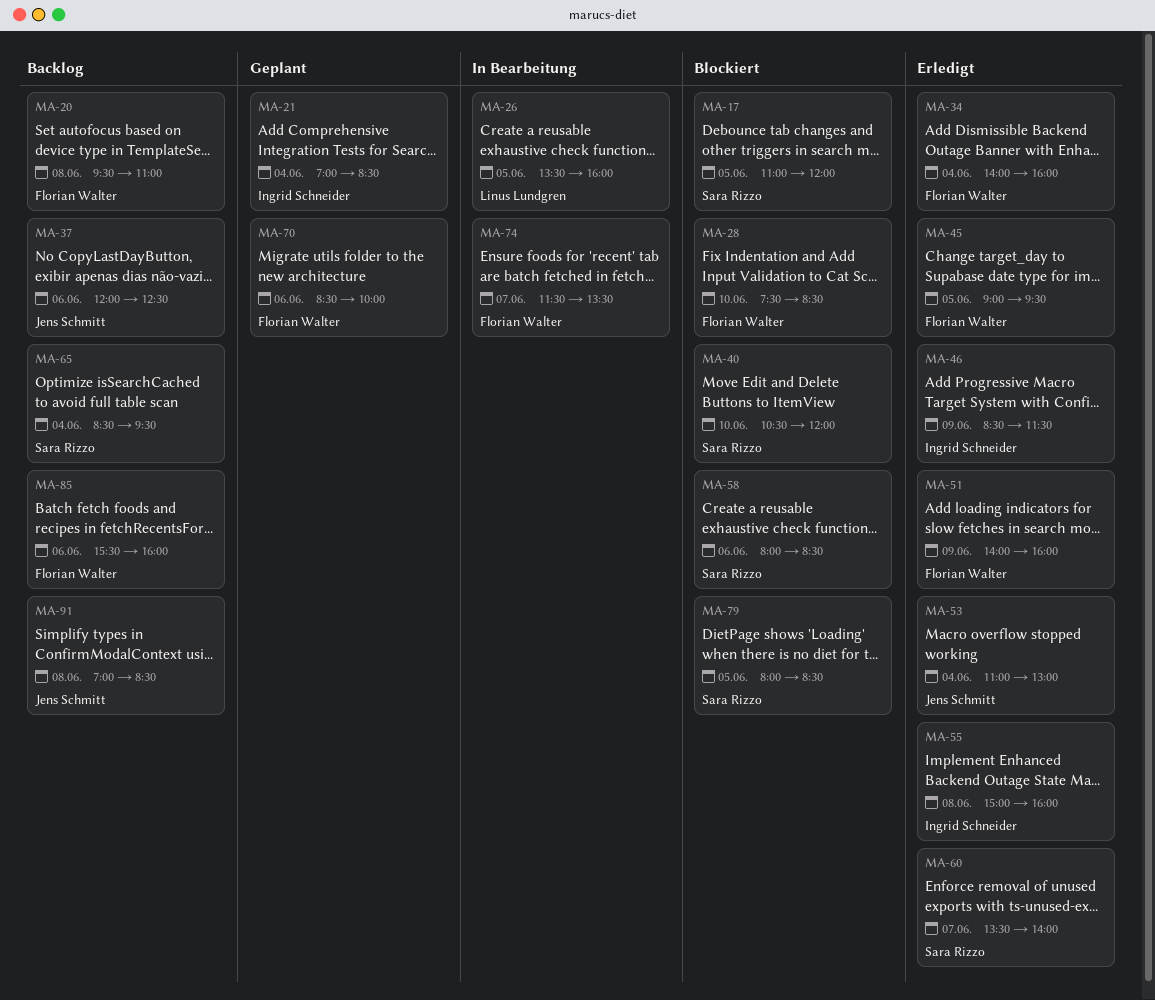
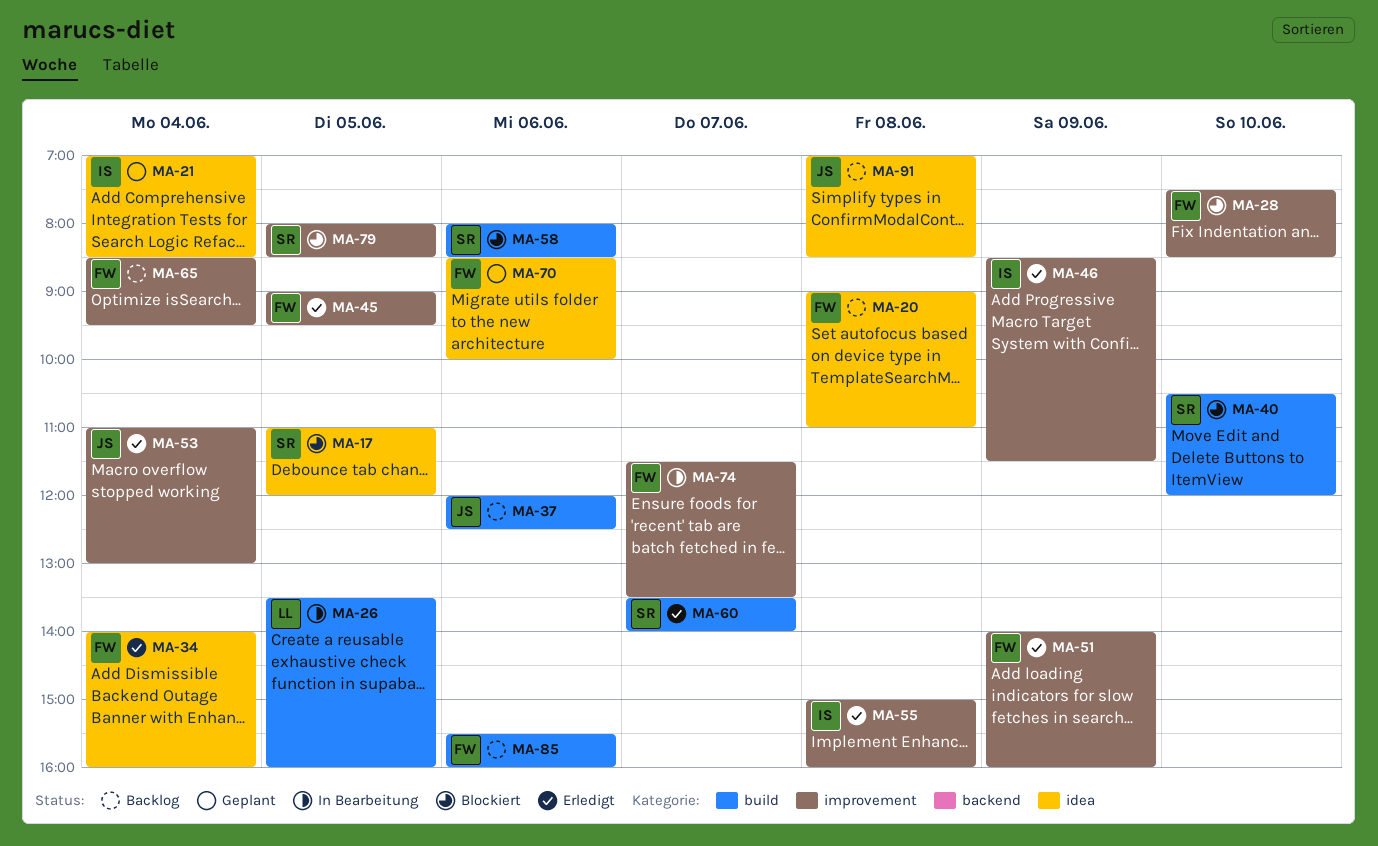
MA-20, begins: 09:30 -> 09:00
MA-65, owner: Sara Rizzo -> Florian Walter

